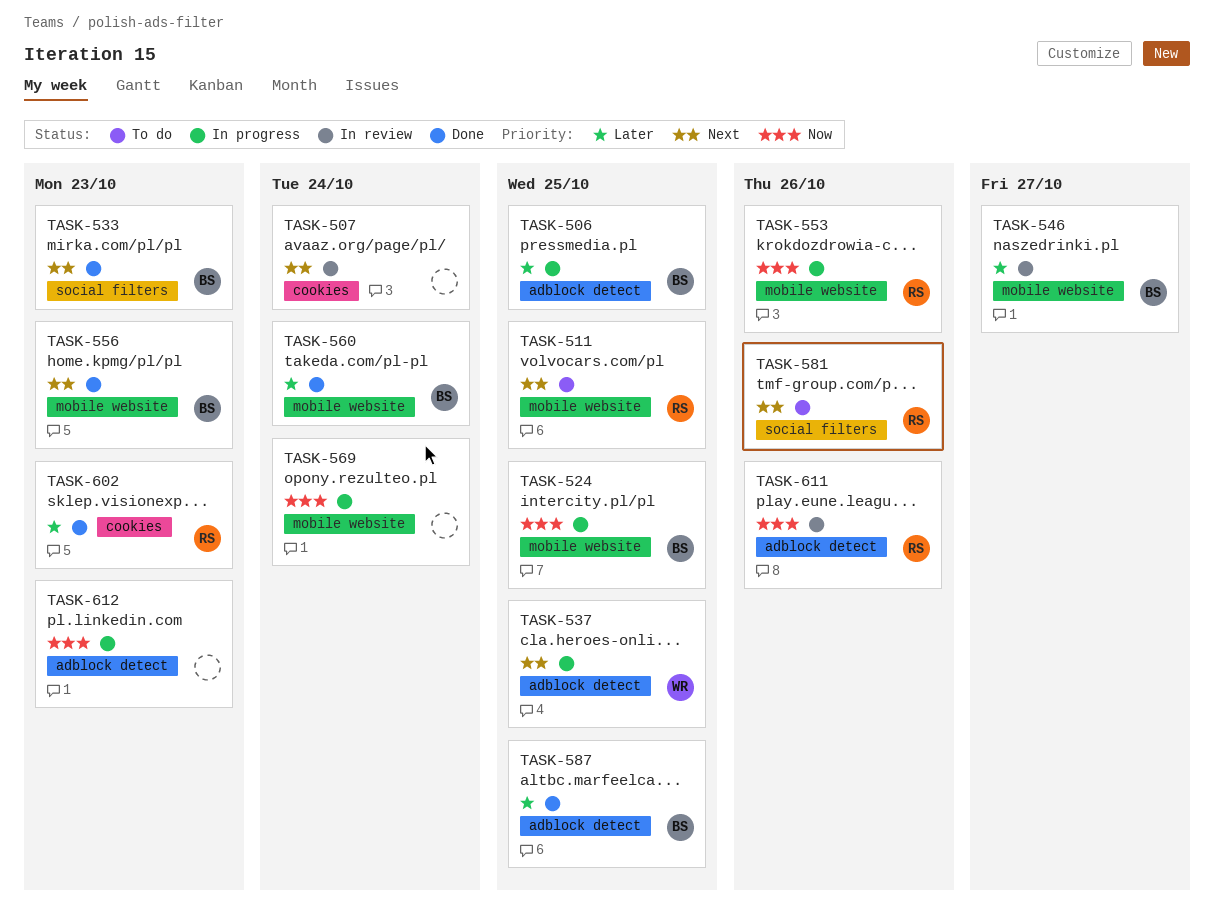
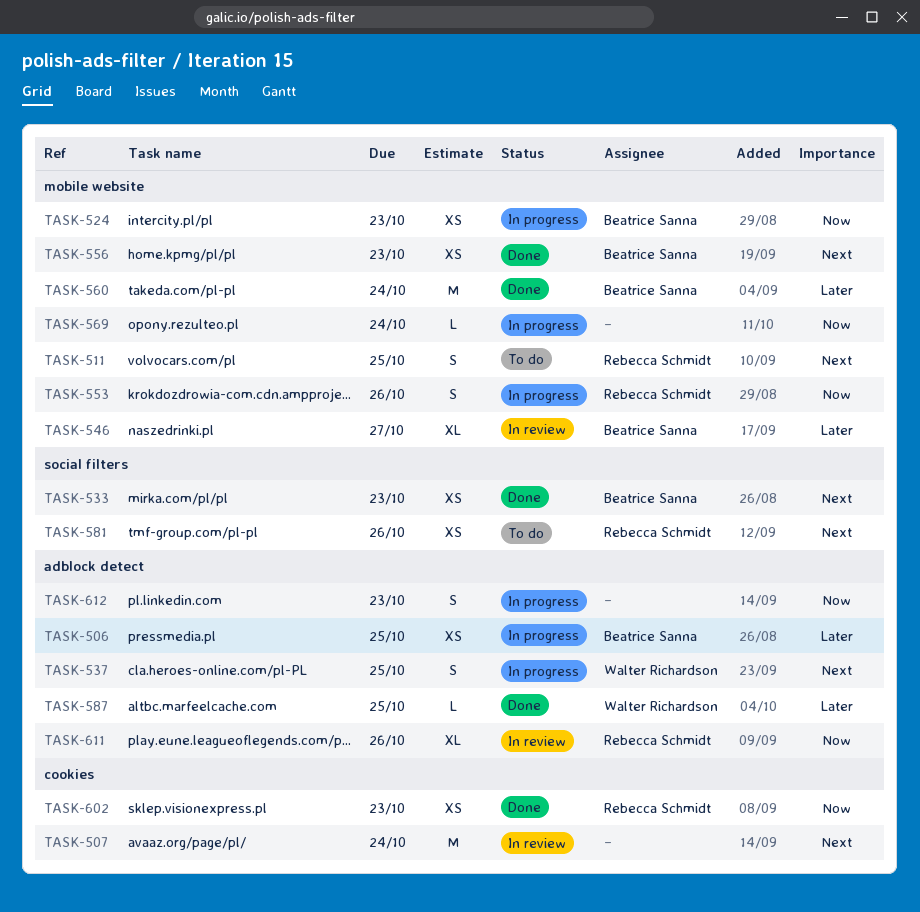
TASK-524, due: Oct 25 -> Oct 23
TASK-587, owner: Beatrice Sanna -> Walter Richardson
TASK-602, priority: Later -> Now

